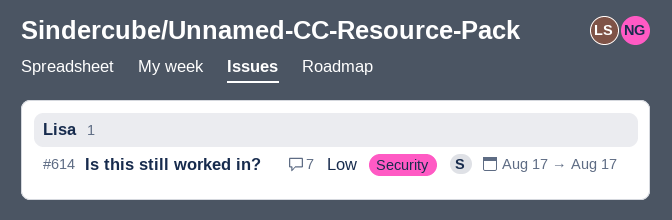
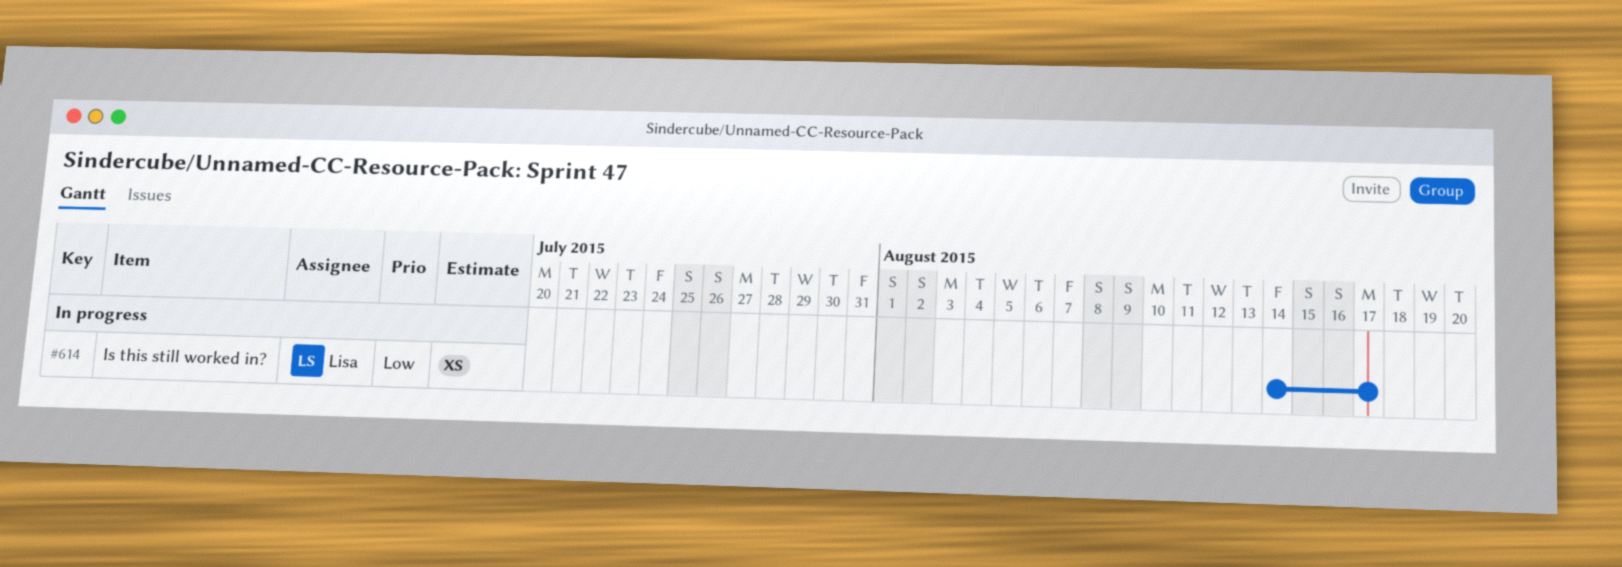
#614, estimate: S -> XS
#614, start: Aug 17 -> Aug 14

